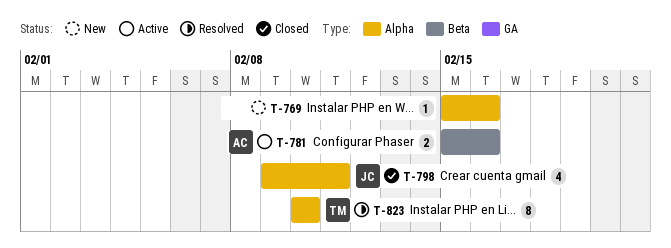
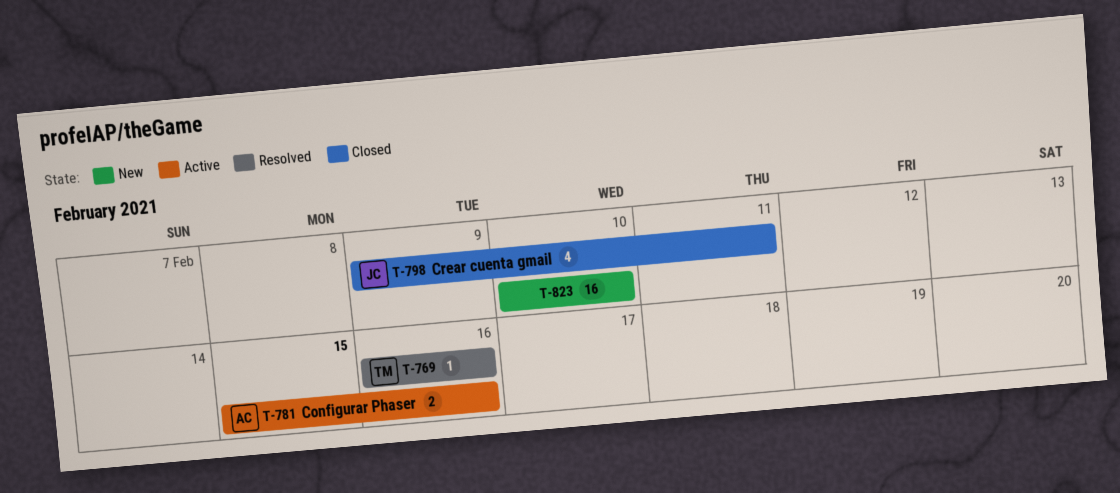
T-769, status: New -> Resolved
T-769, owner: none -> TM
T-769, start: Feb 15 -> Feb 16
T-823, status: Resolved -> New
T-823, owner: TM -> none
T-823, estimate: 8 -> 16

